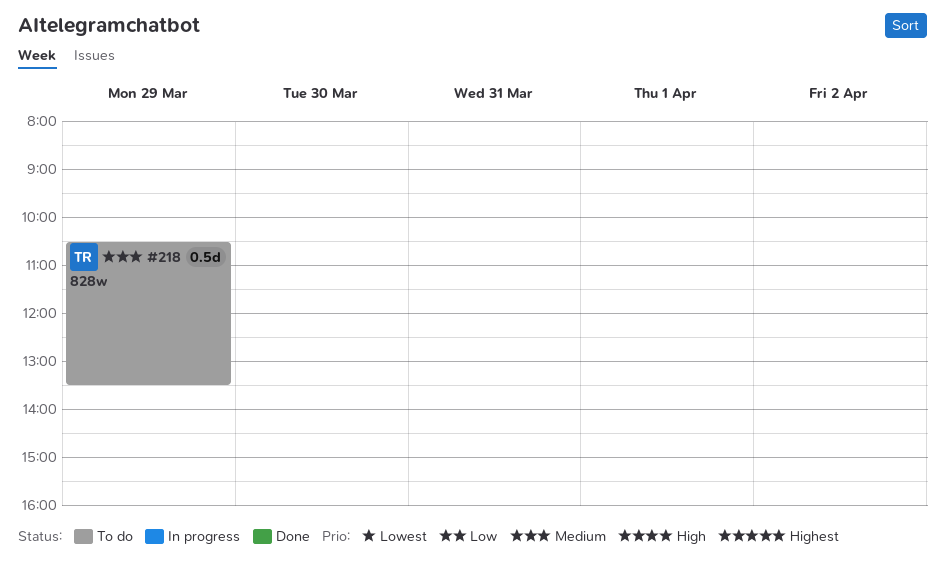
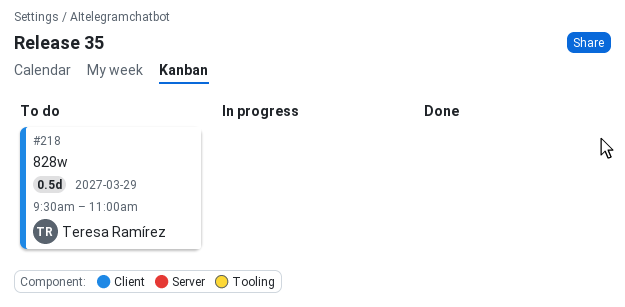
#218, begins: 10:30 -> 09:30
#218, ends: 13:30 -> 11:00

